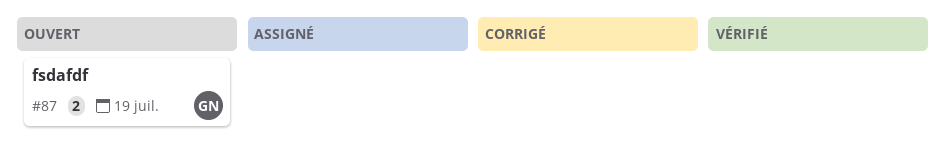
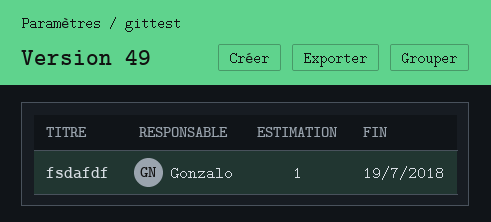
fsdafdf, estimate: 2 -> 1

